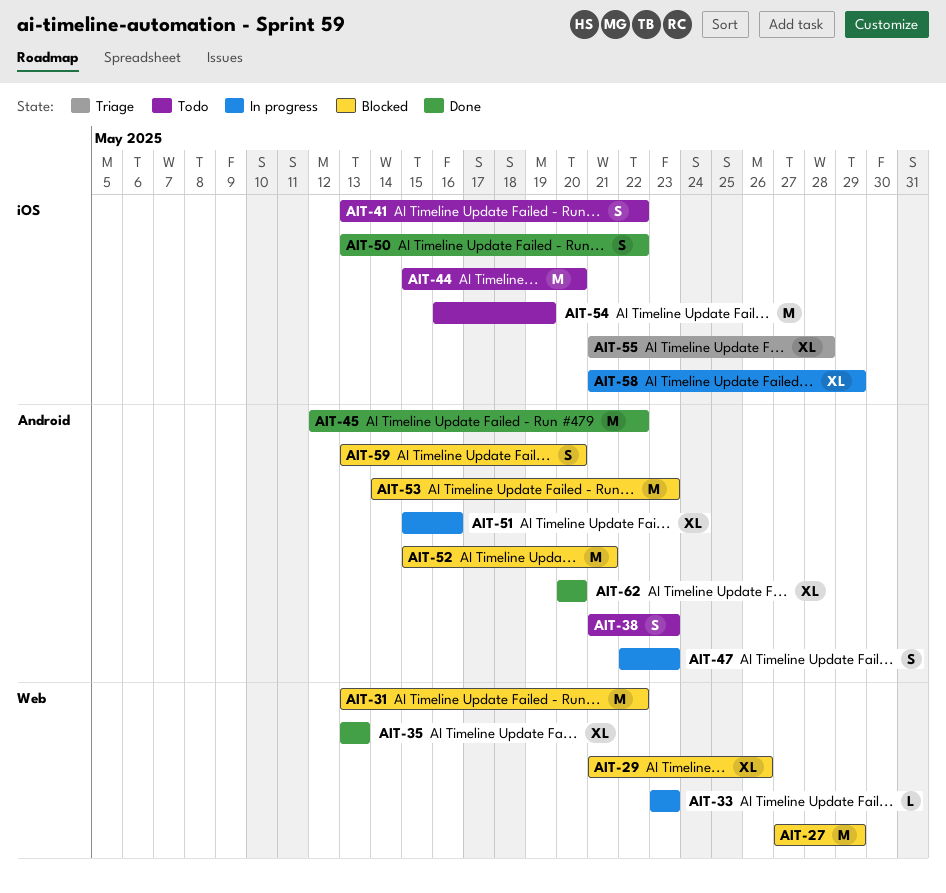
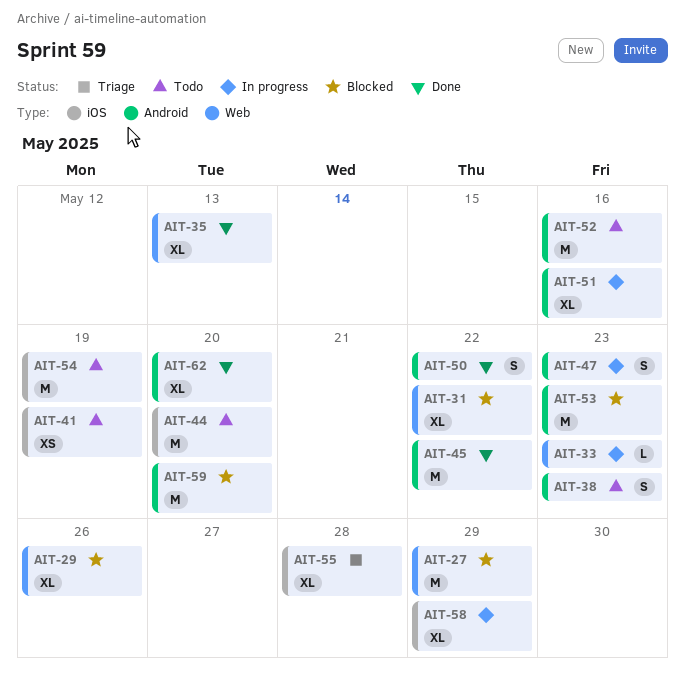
AIT-31, estimate: M -> XL
AIT-41, estimate: S -> XS
AIT-41, due: May 22 -> May 19
AIT-50, label: iOS -> Android
AIT-52, status: Blocked -> Todo
AIT-52, due: May 21 -> May 16
AIT-59, estimate: S -> M

